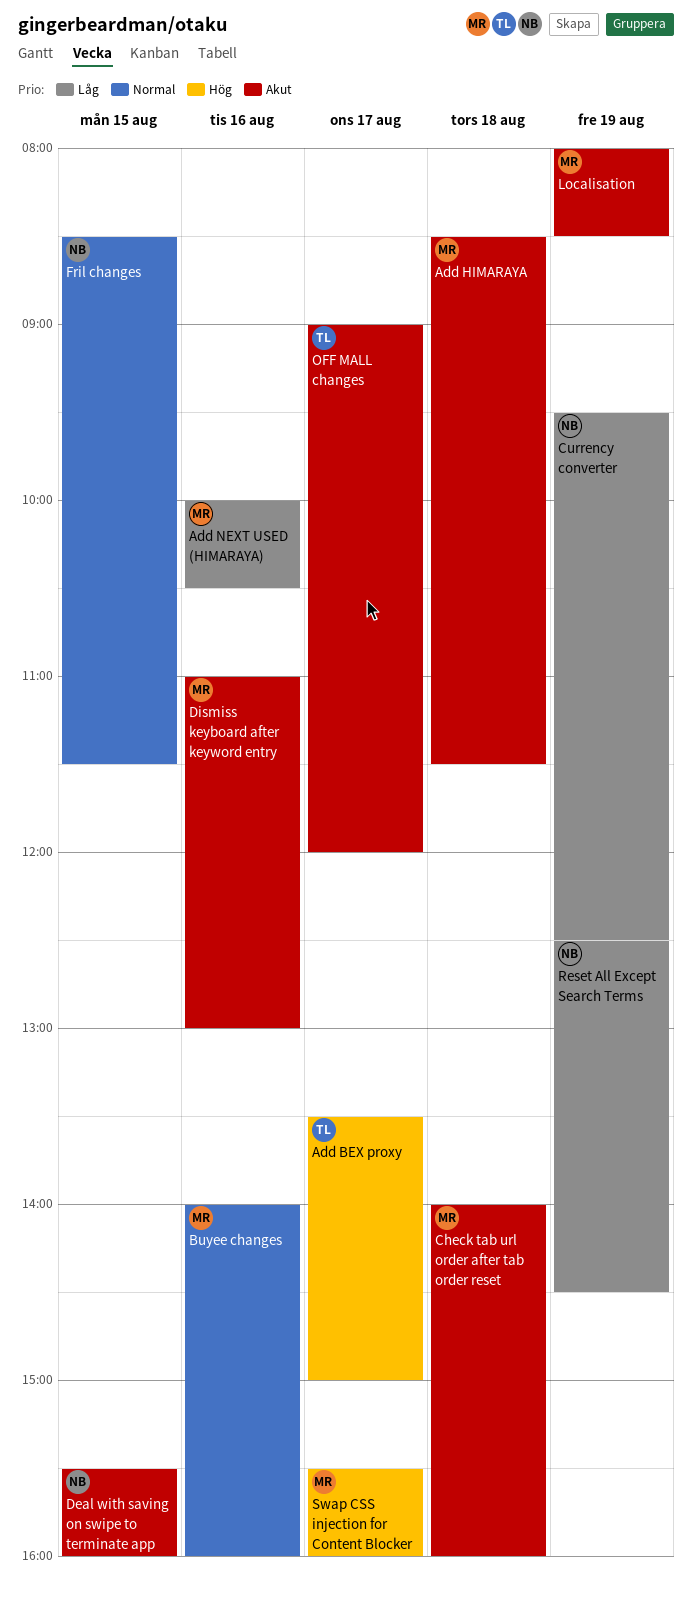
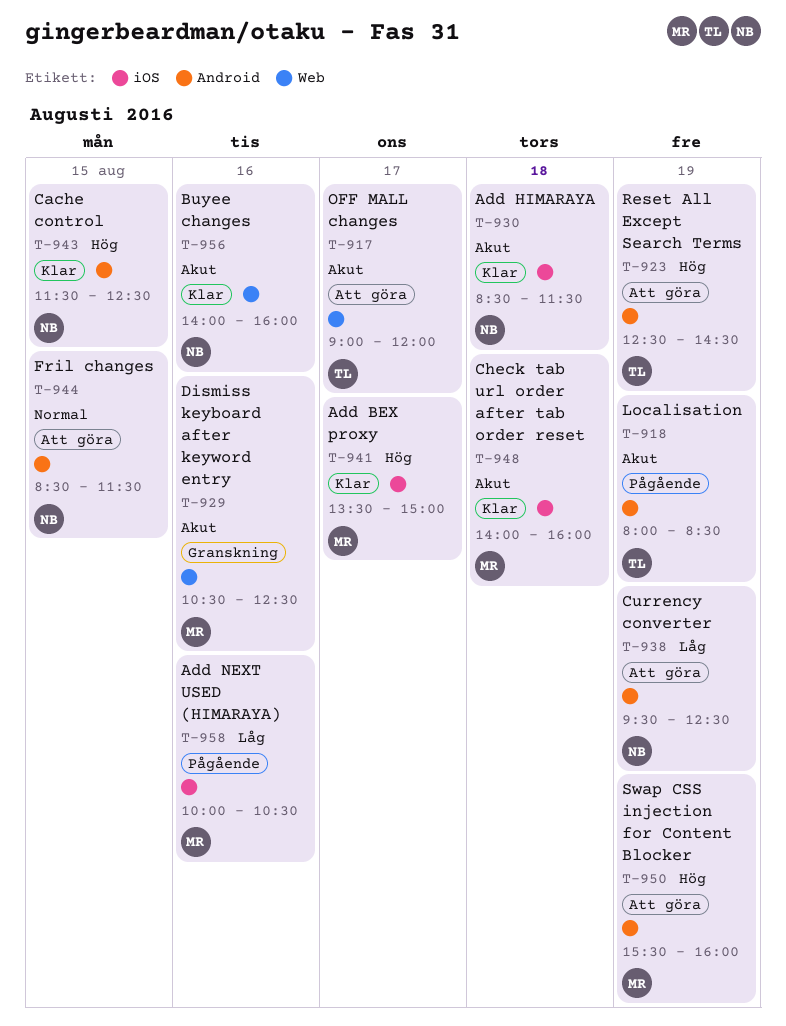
Add BEX proxy, owner: TL -> MR
Add HIMARAYA, owner: MR -> NB
Buyee changes, owner: MR -> NB
Buyee changes, priority: Normal -> Akut
Cache control: none -> present
Deal with saving on swipe to terminate app: present -> none
Dismiss keyboard after keyword entry, begins: 11:00 -> 10:30
Dismiss keyboard after keyword entry, ends: 13:00 -> 12:30
Localisation, owner: MR -> TL
Reset All Except Search Terms, owner: NB -> TL
Reset All Except Search Terms, priority: Låg -> Hög
Swap CSS injection for Content Blocker, day: Aug 17 -> Aug 19

